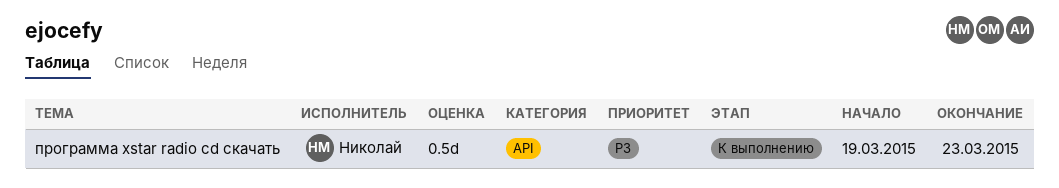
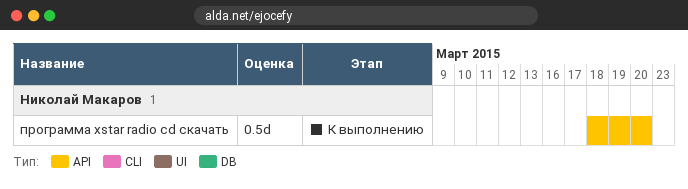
программа xstar radio cd скачать, start: Mar 19 -> Mar 18
программа xstar radio cd скачать, due: Mar 23 -> Mar 20

